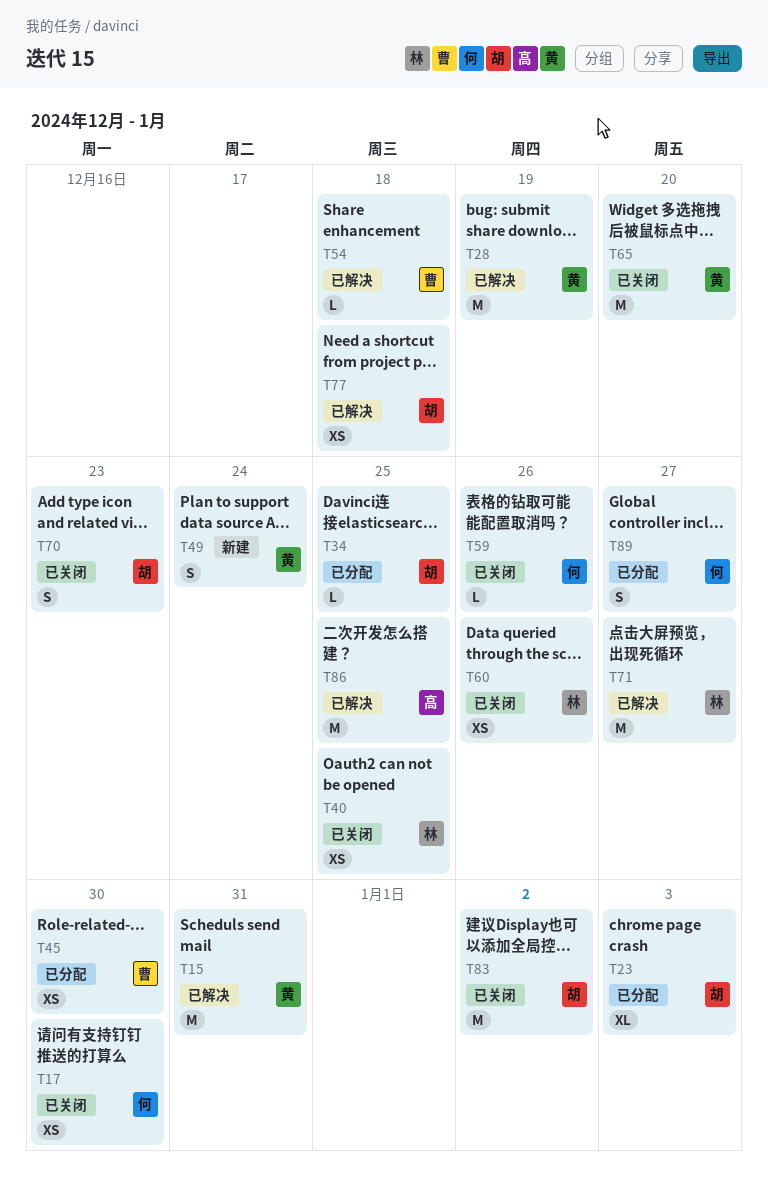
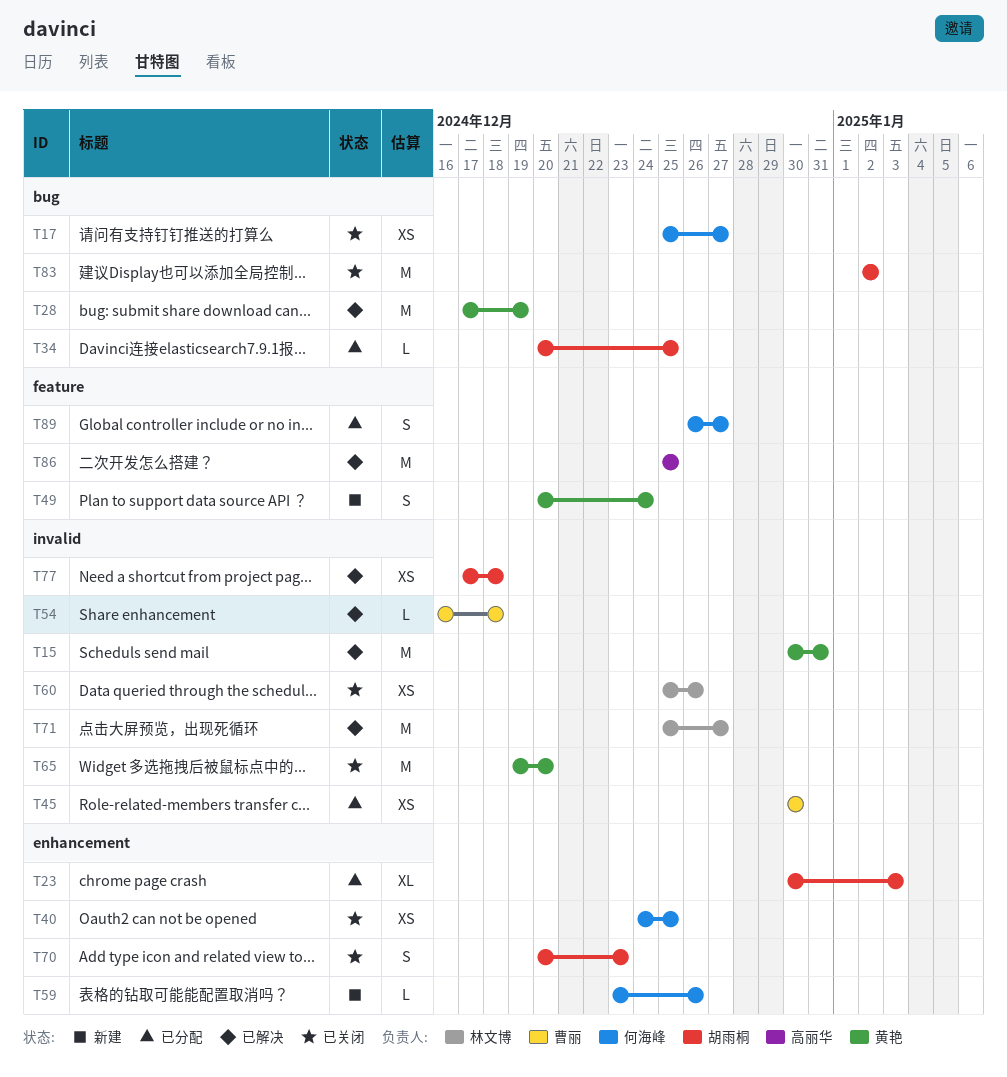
T17, due: Dec 30 -> Dec 27
T40, owner: 林文博 -> 何海峰
T59, status: 已关闭 -> 新建

